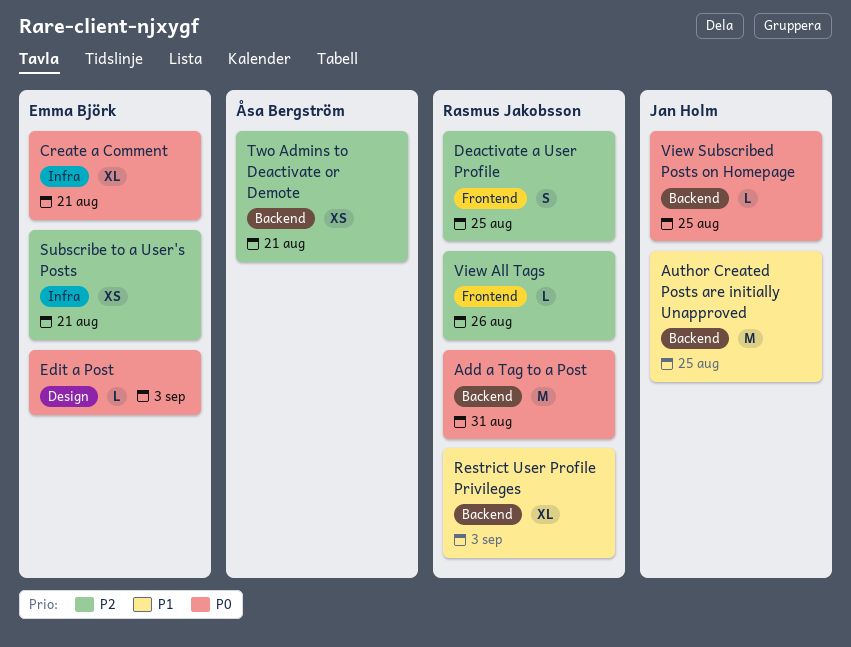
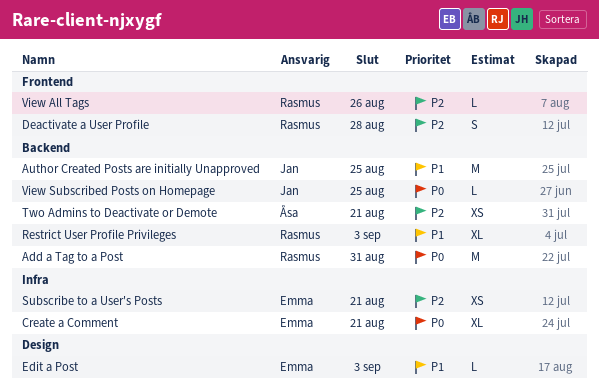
Deactivate a User Profile, due: Aug 25 -> Aug 28
Edit a Post, priority: P0 -> P1

